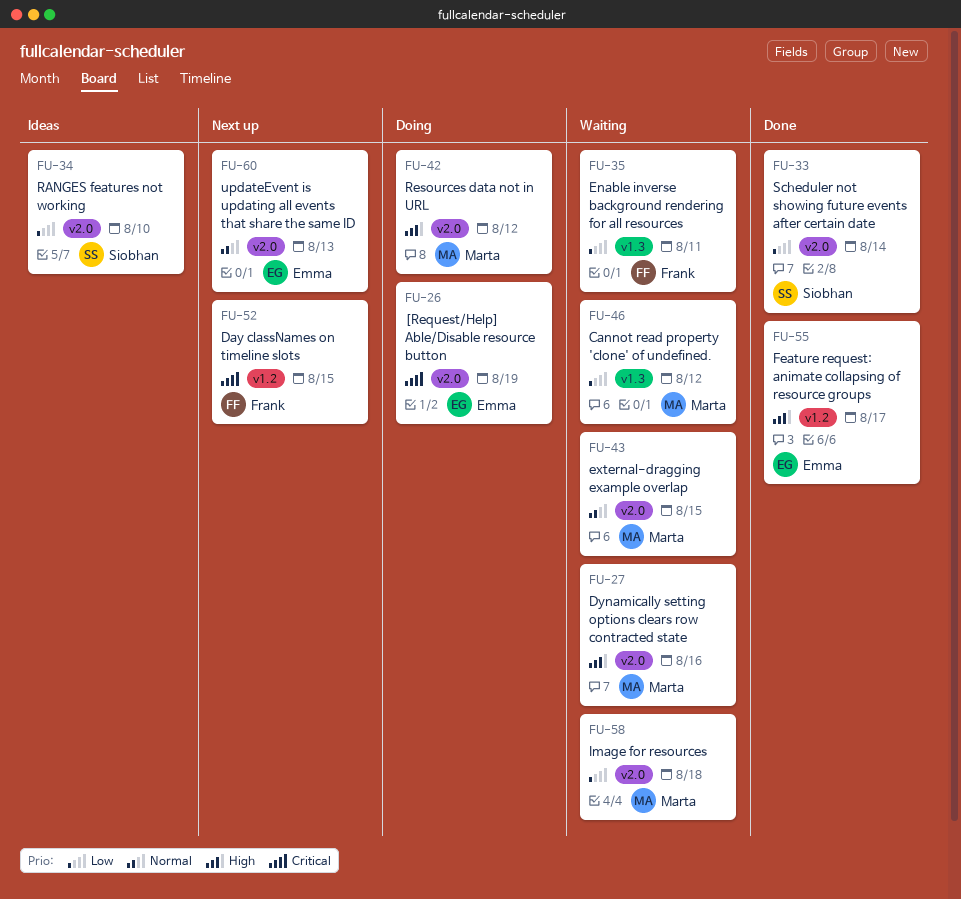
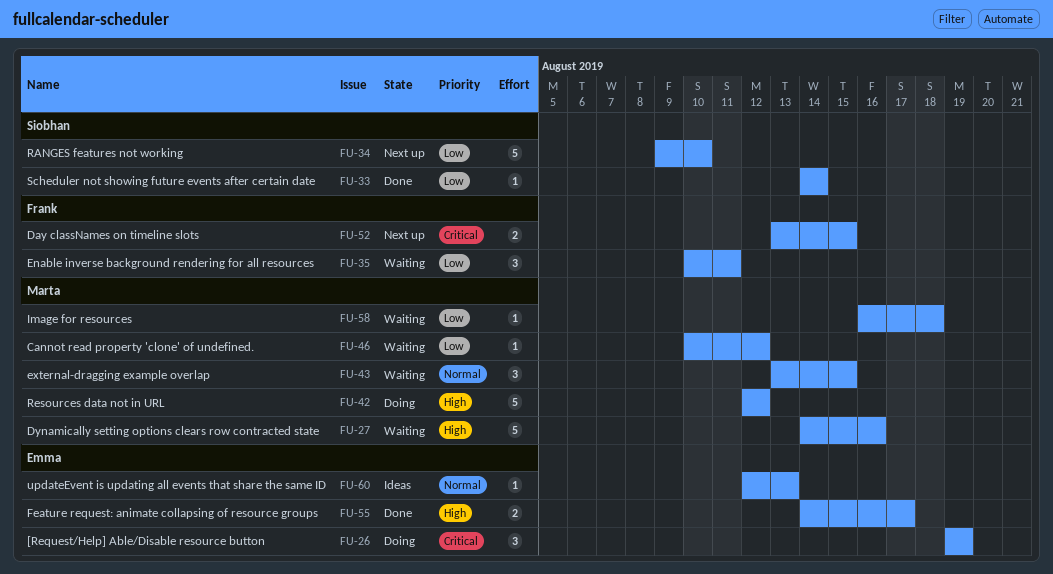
FU-34, status: Ideas -> Next up
FU-60, status: Next up -> Ideas

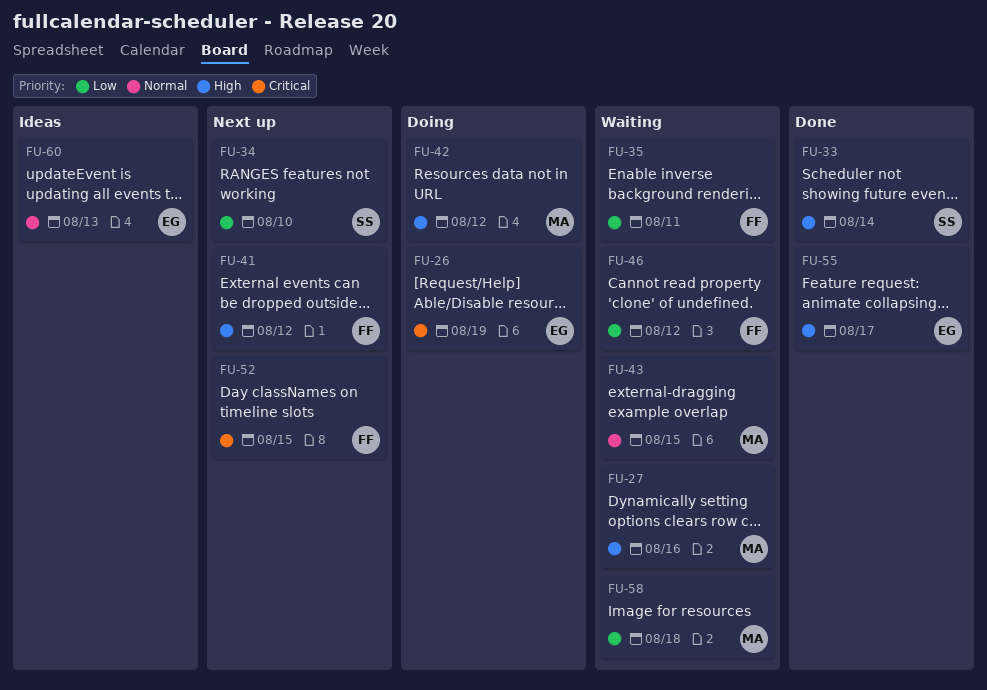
FU-33, priority: Low -> High
FU-41: none -> present
FU-46, owner: Marta -> Frank

